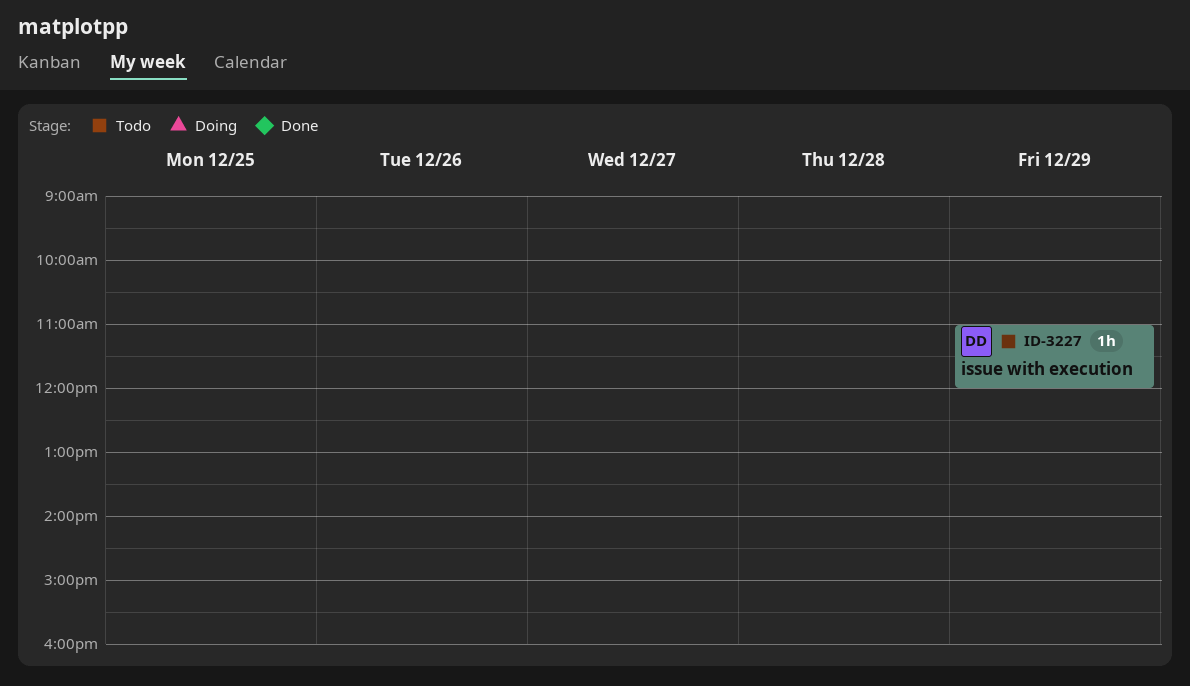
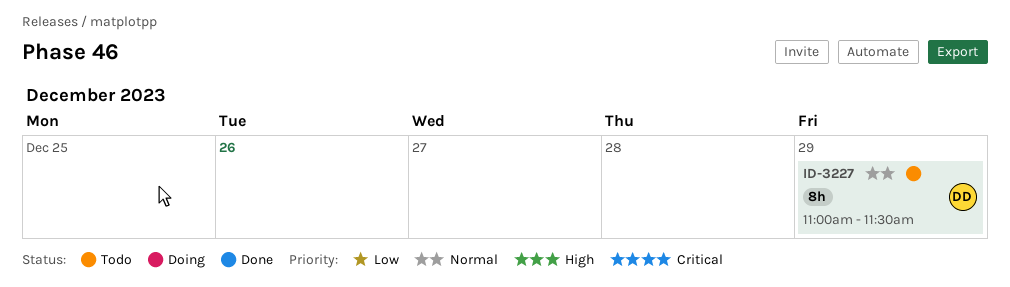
ID-3227, estimate: 1h -> 8h
ID-3227, ends: 12:00 -> 11:30

